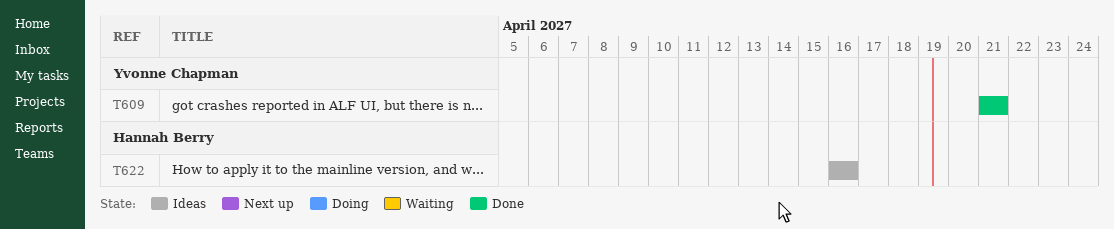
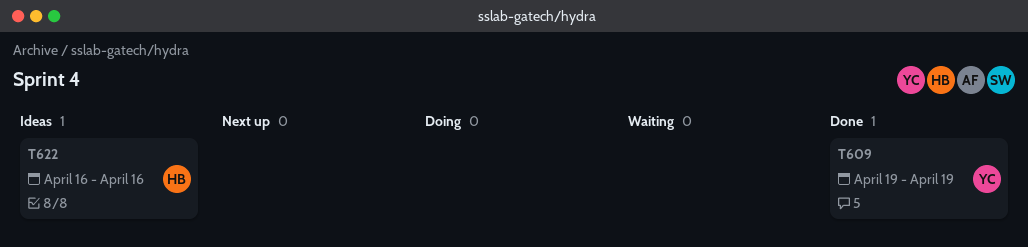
T609, start: Apr 21 -> Apr 19
T609, due: Apr 21 -> Apr 19

